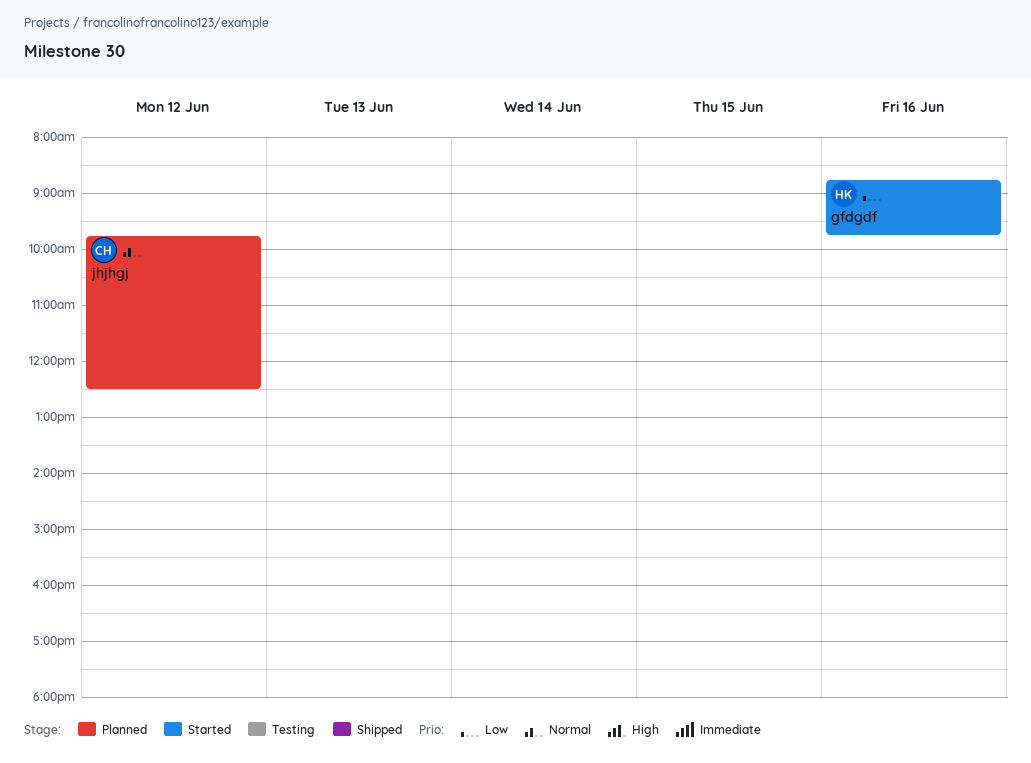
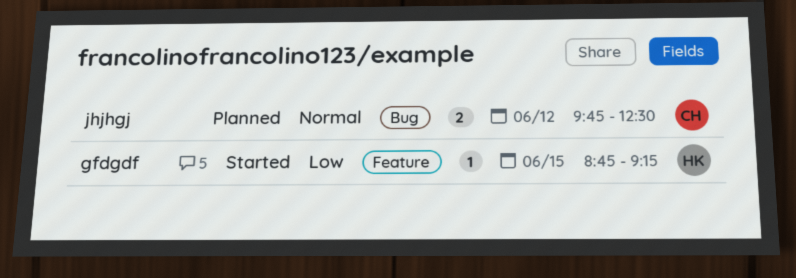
gfdgdf, day: Jun 16 -> Jun 15
gfdgdf, ends: 09:45 -> 09:15

